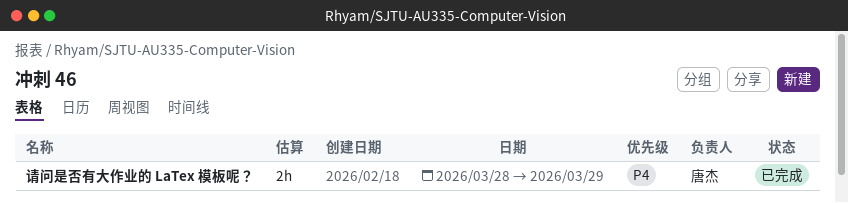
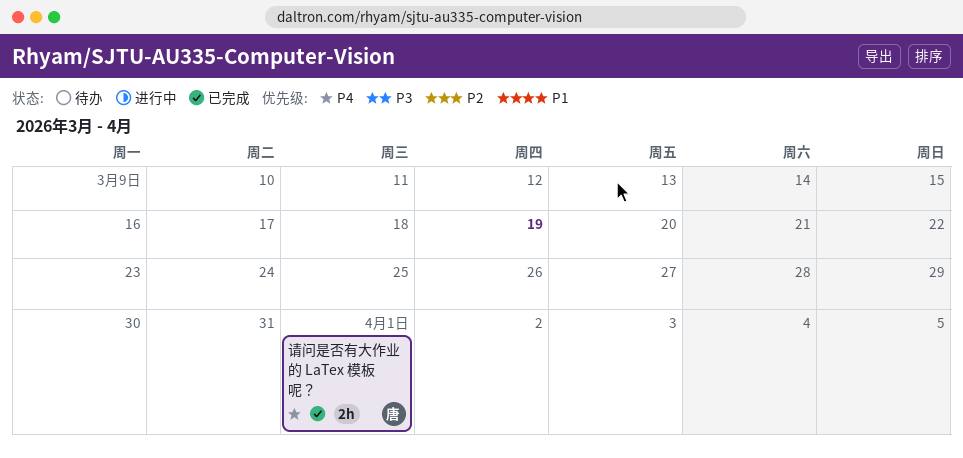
请问是否有大作业的 LaTex 模板呢？, due: Mar 29 -> Apr 1

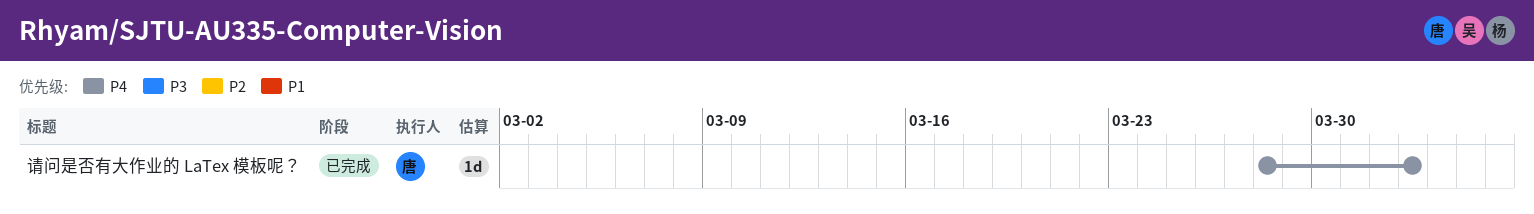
请问是否有大作业的 LaTex 模板呢？, estimate: 2h -> 1d
请问是否有大作业的 LaTex 模板呢？, due: Apr 1 -> Apr 2

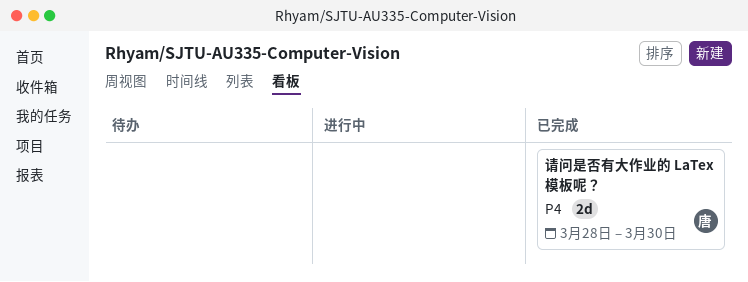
请问是否有大作业的 LaTex 模板呢？, estimate: 1d -> 2d
请问是否有大作业的 LaTex 模板呢？, due: Apr 2 -> Mar 30

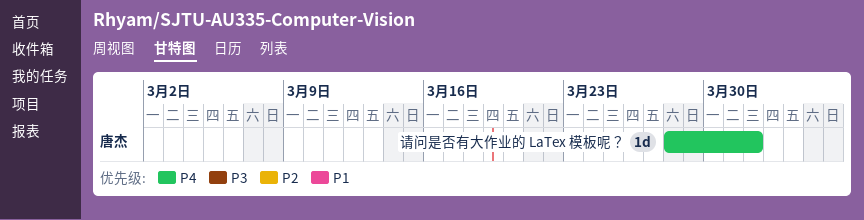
请问是否有大作业的 LaTex 模板呢？, estimate: 2d -> 1d
请问是否有大作业的 LaTex 模板呢？, due: Mar 30 -> Apr 1

